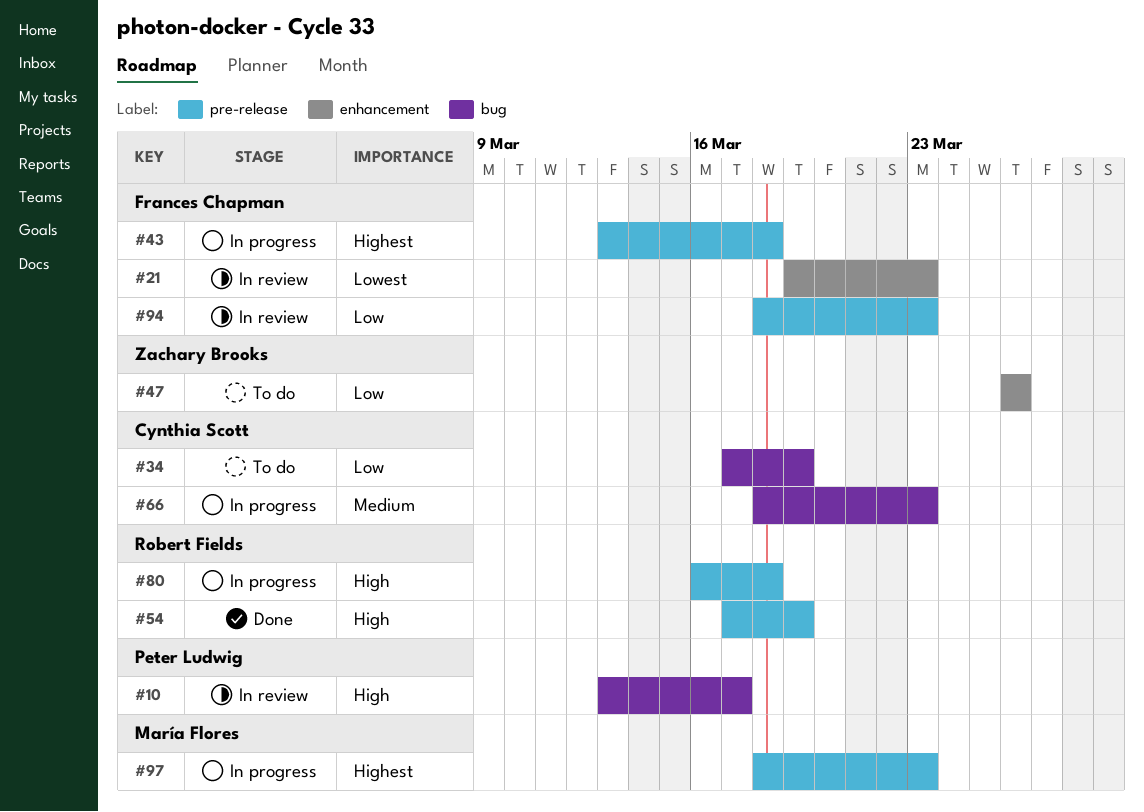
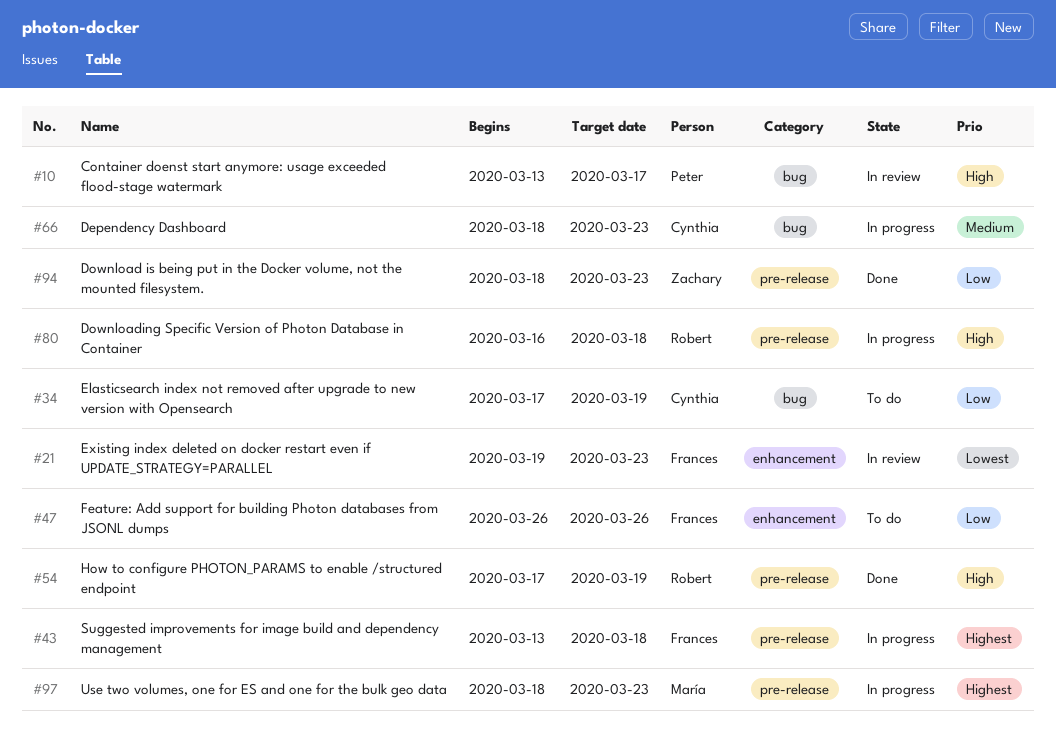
#47, owner: Zachary Brooks -> Frances Chapman
#94, status: In review -> Done
#94, owner: Frances Chapman -> Zachary Brooks

